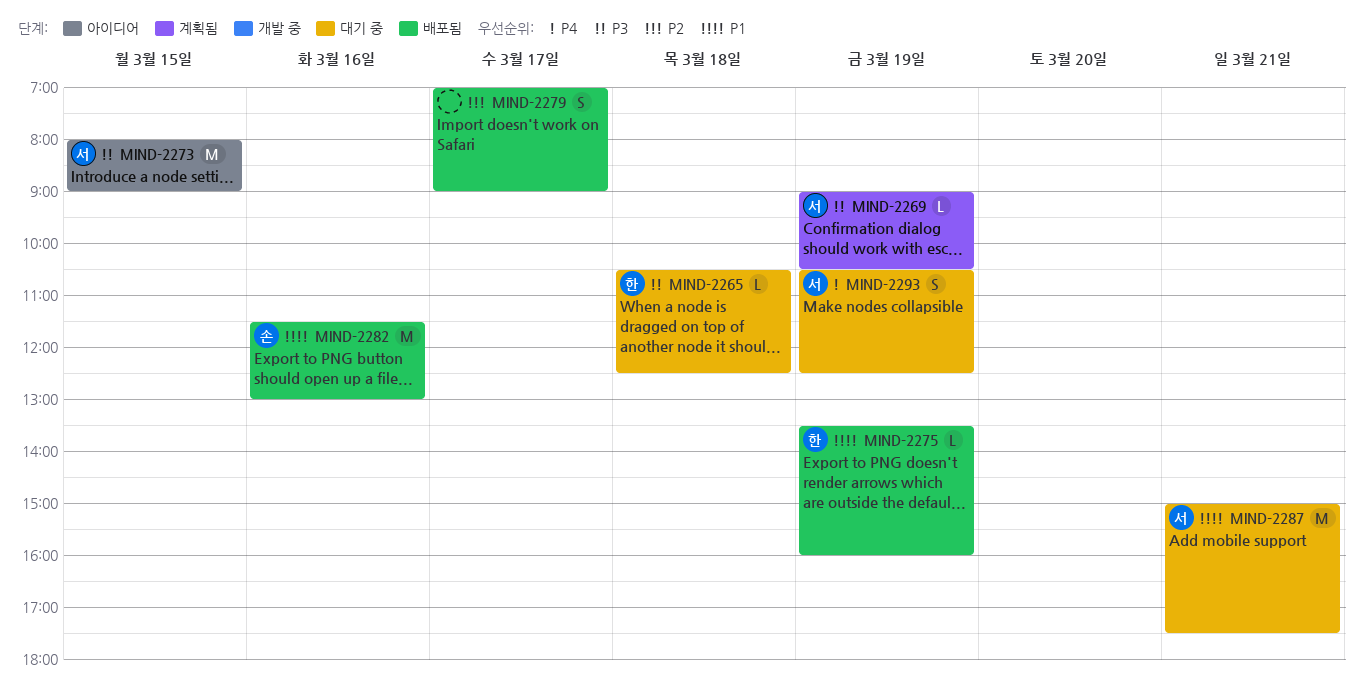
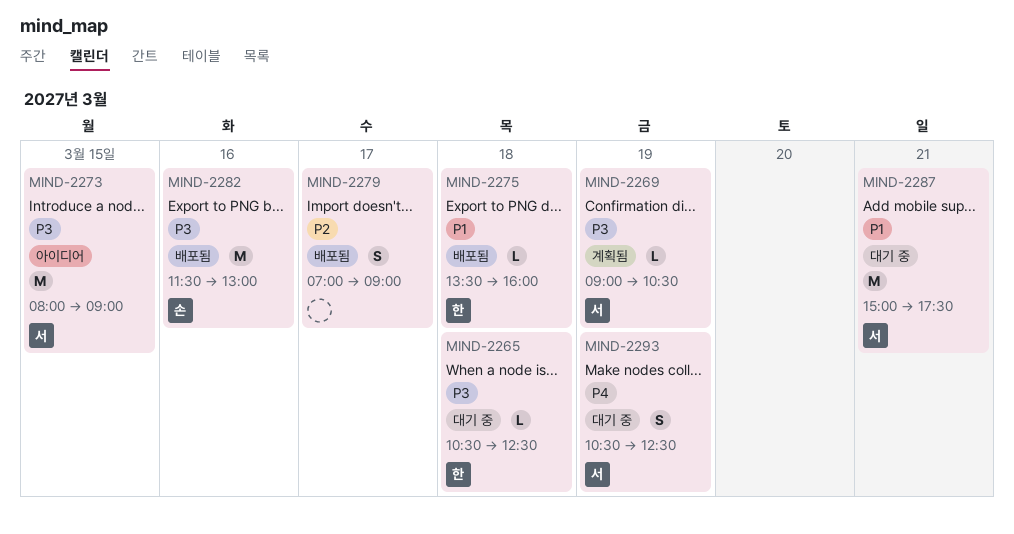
MIND-2275, day: Mar 19 -> Mar 18
MIND-2282, priority: P1 -> P3

